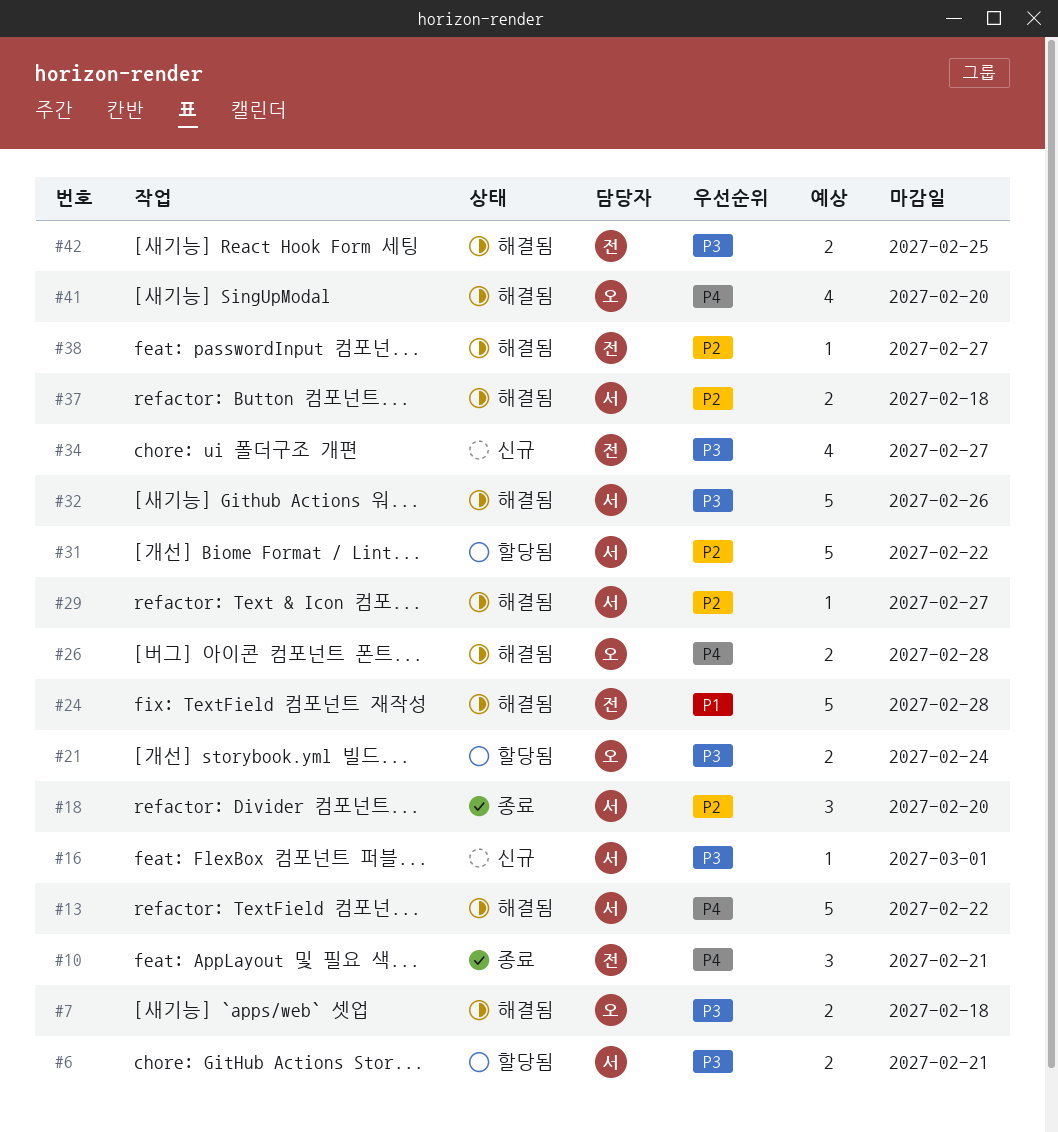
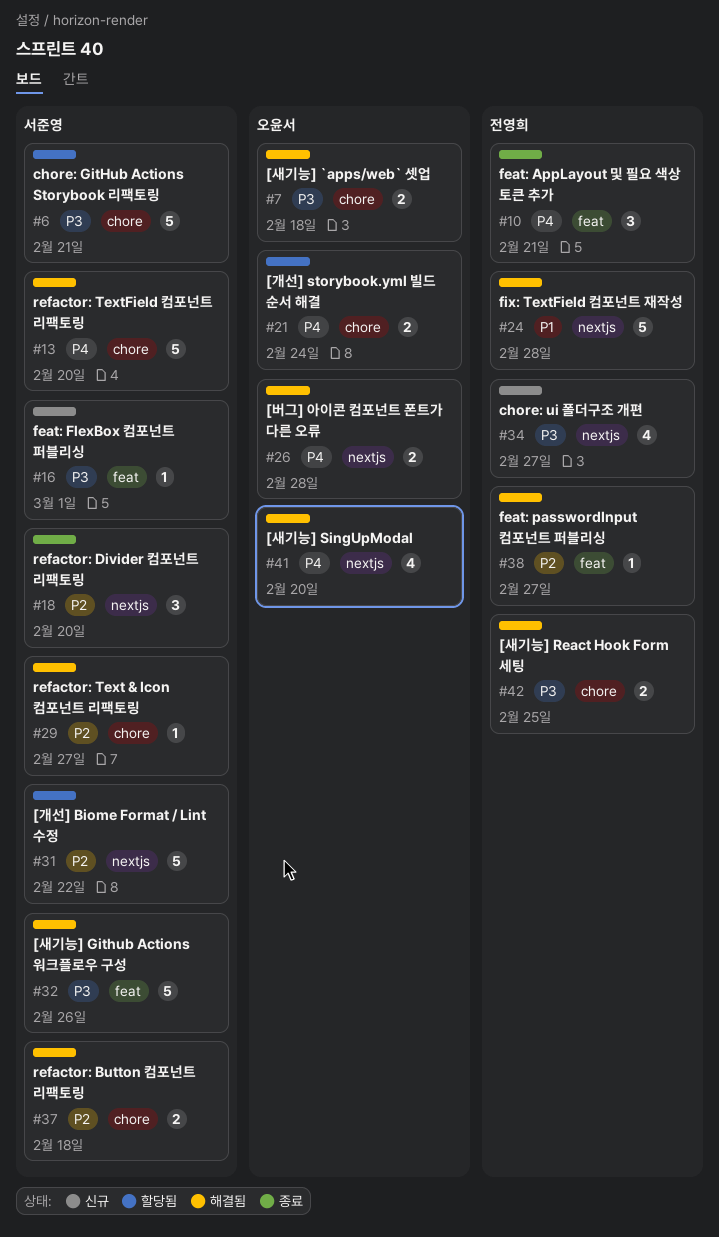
#6, estimate: 2 -> 5
#13, due: Feb 22 -> Feb 20
#21, priority: P3 -> P4

